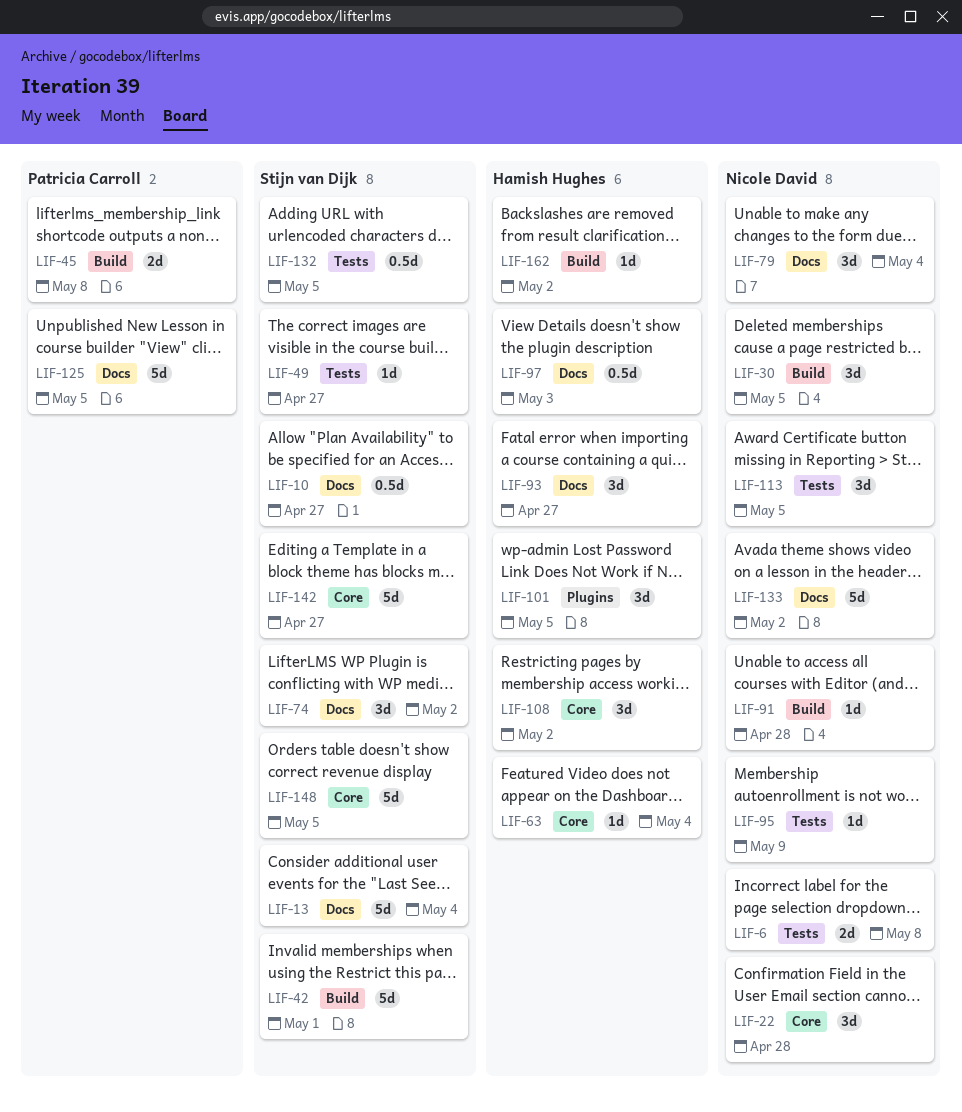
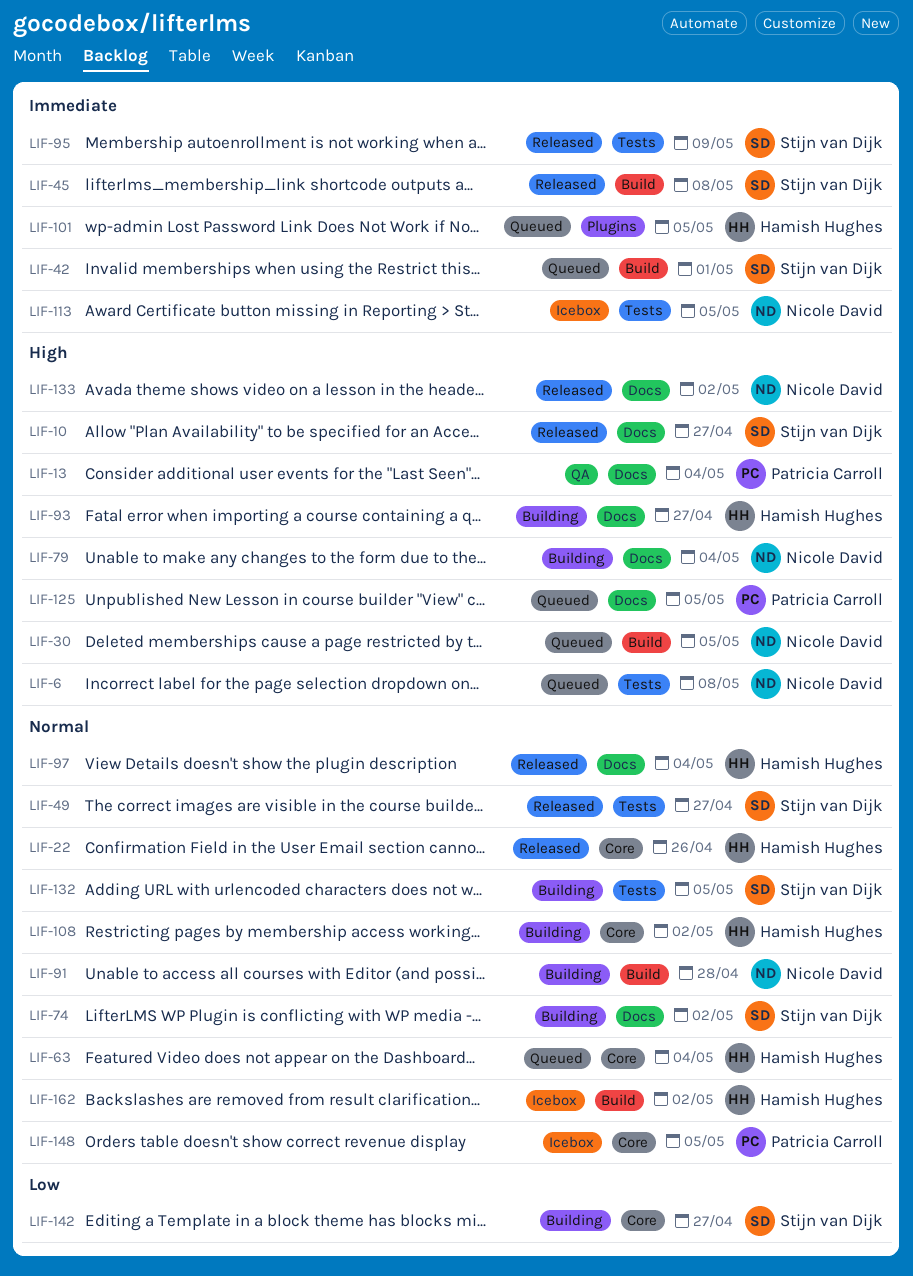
LIF-13, owner: Stijn van Dijk -> Patricia Carroll
LIF-22, owner: Nicole David -> Hamish Hughes
LIF-22, due: Apr 28 -> Apr 26
LIF-45, owner: Patricia Carroll -> Stijn van Dijk
LIF-95, owner: Nicole David -> Stijn van Dijk
LIF-97, due: May 3 -> May 4
LIF-148, owner: Stijn van Dijk -> Patricia Carroll

